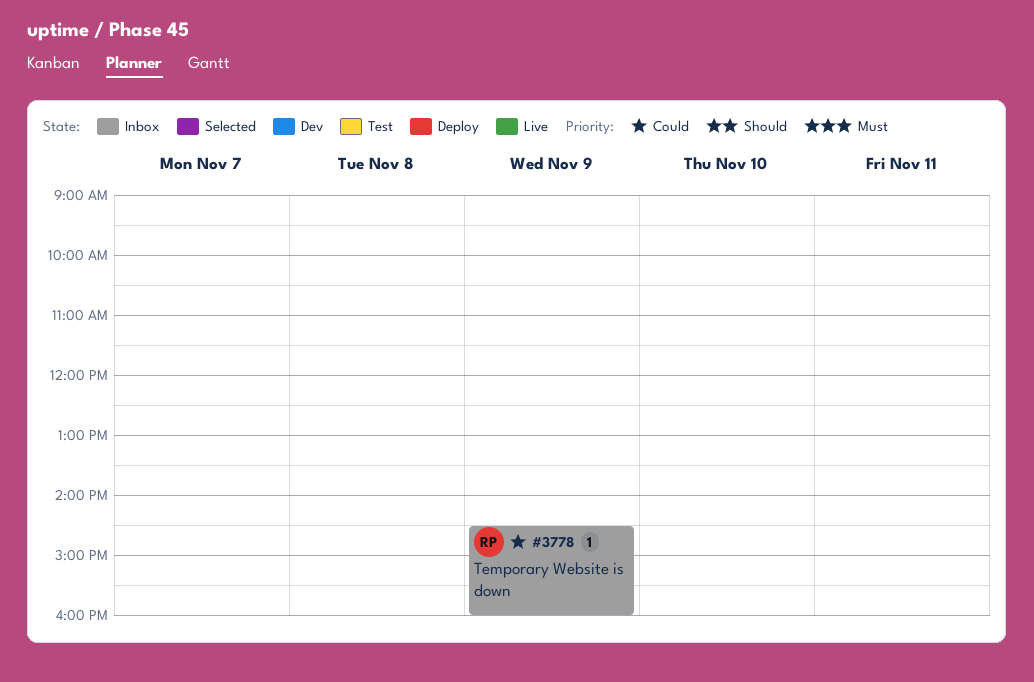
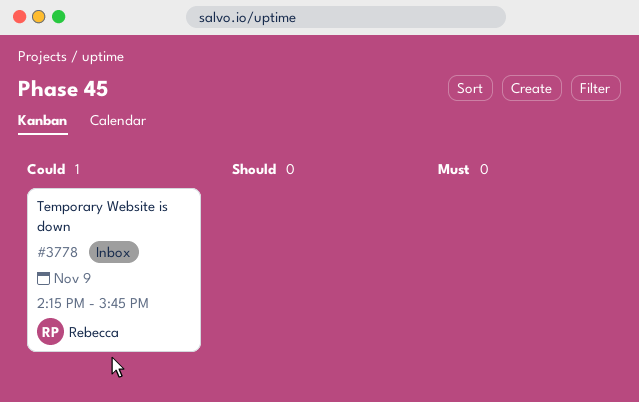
#3778, begins: 14:30 -> 14:15
#3778, ends: 16:00 -> 15:45

